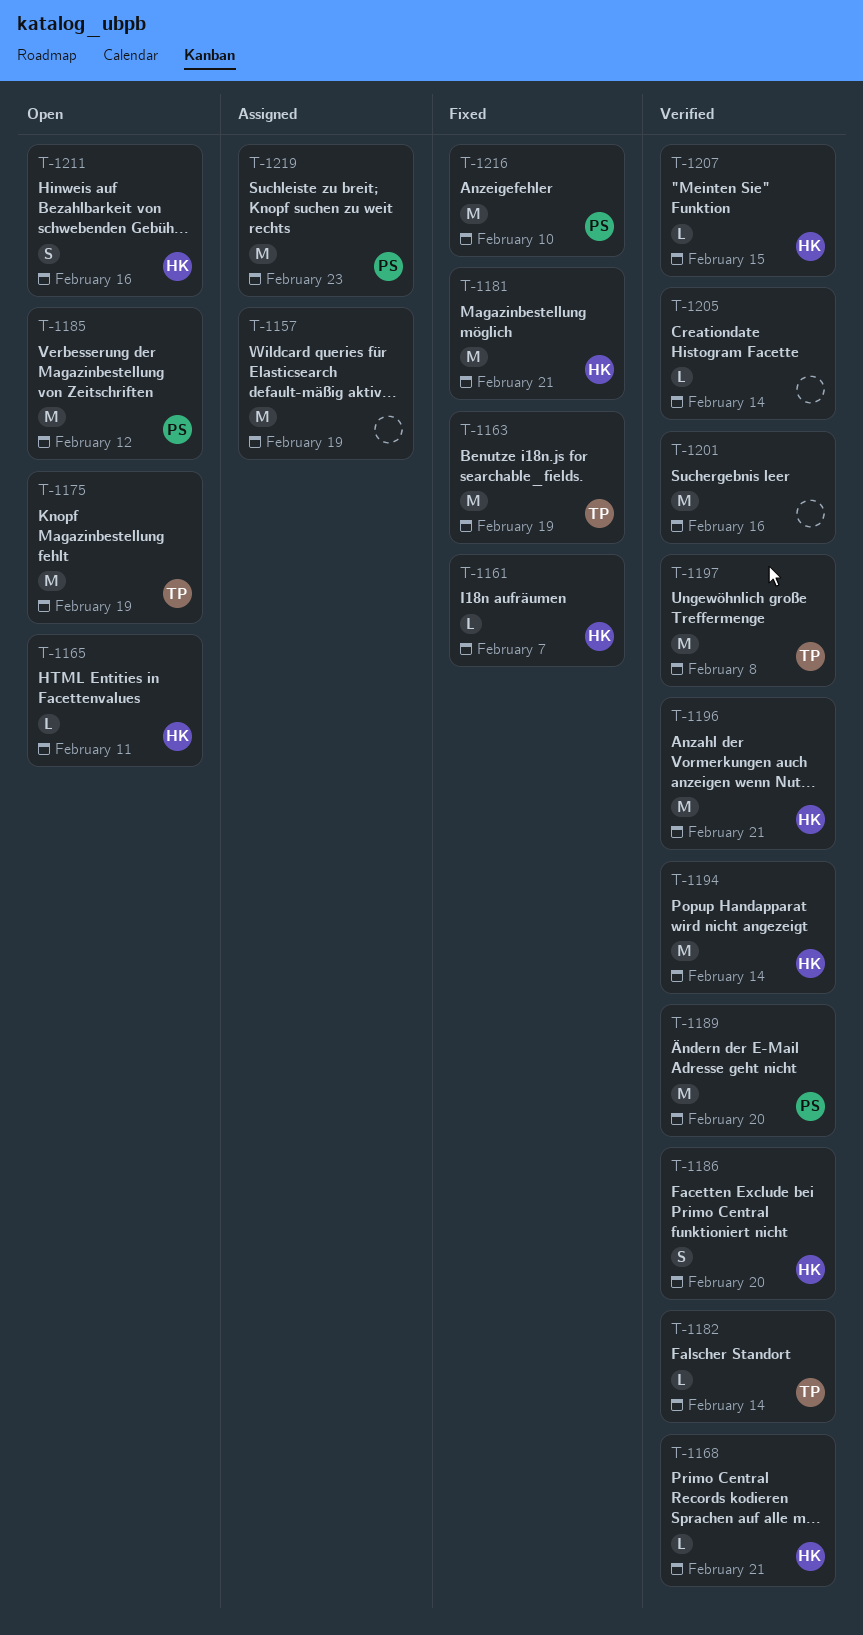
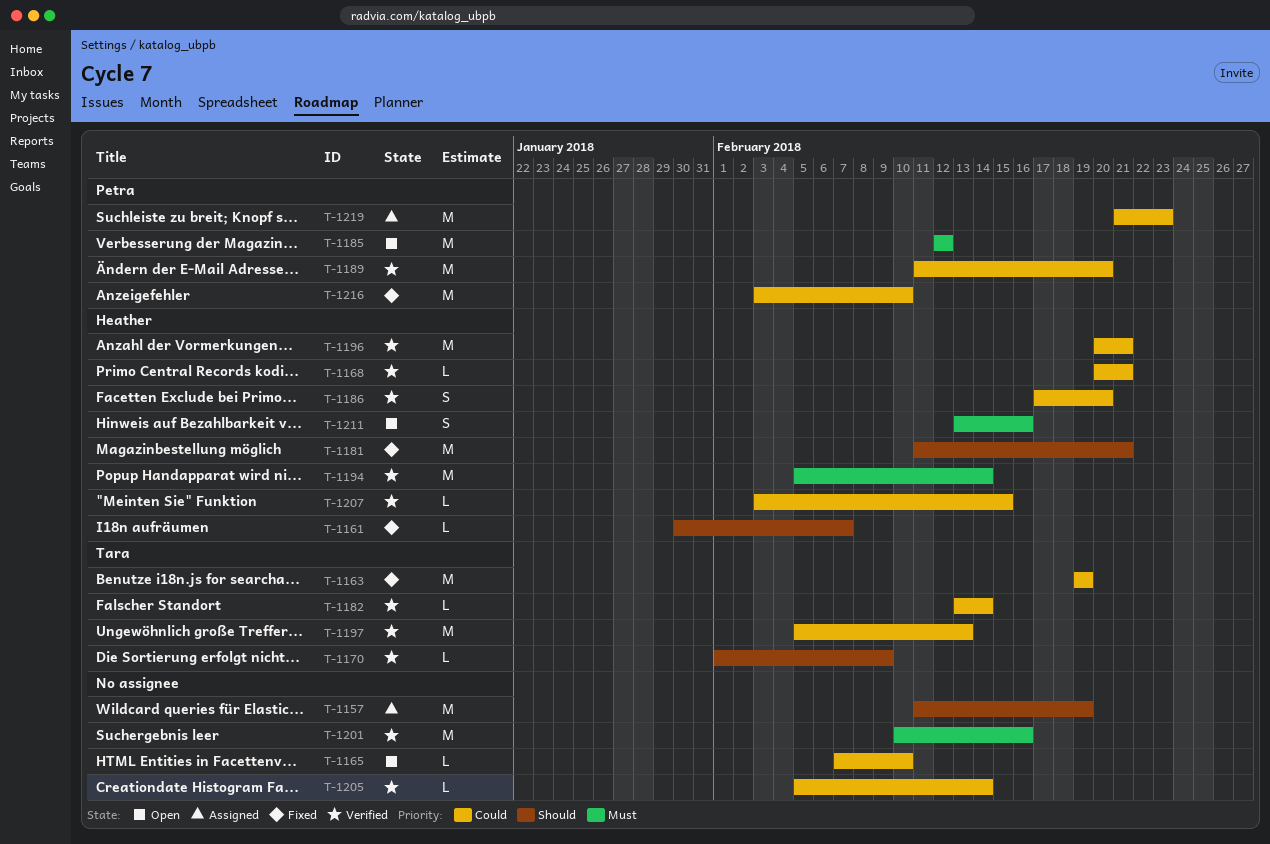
T-1165, owner: Heather -> none
T-1165, due: Feb 11 -> Feb 10
T-1170: none -> present
T-1175: present -> none
T-1197, due: Feb 8 -> Feb 13

